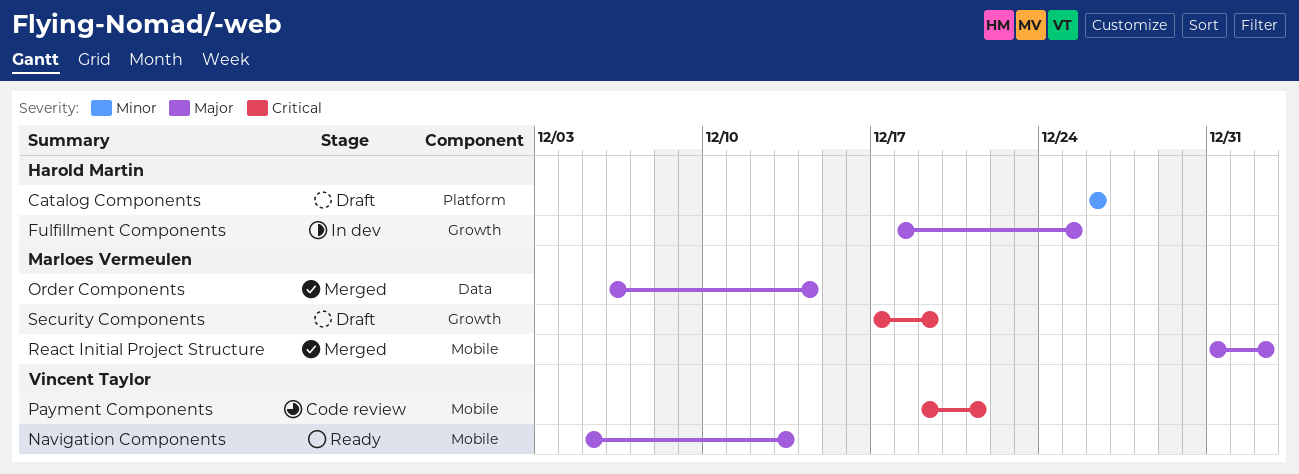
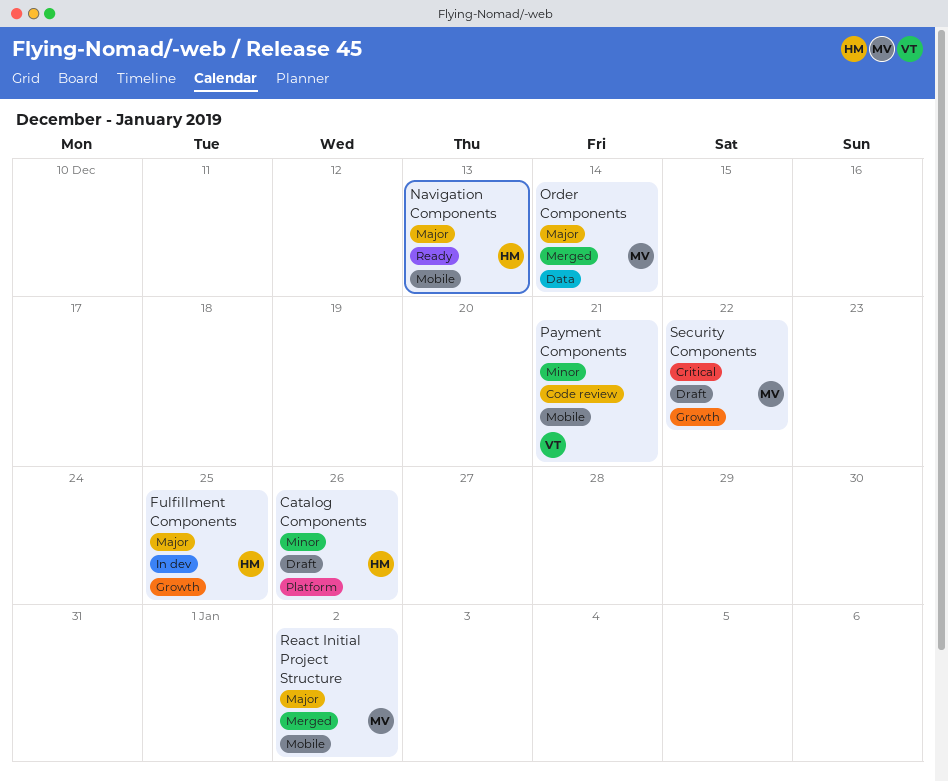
Navigation Components, owner: Vincent Taylor -> Harold Martin
Payment Components, priority: Critical -> Minor
Security Components, due: Dec 19 -> Dec 22

